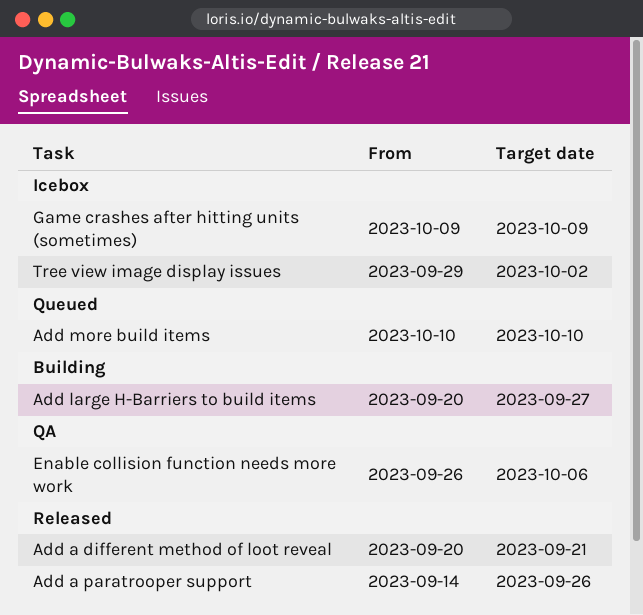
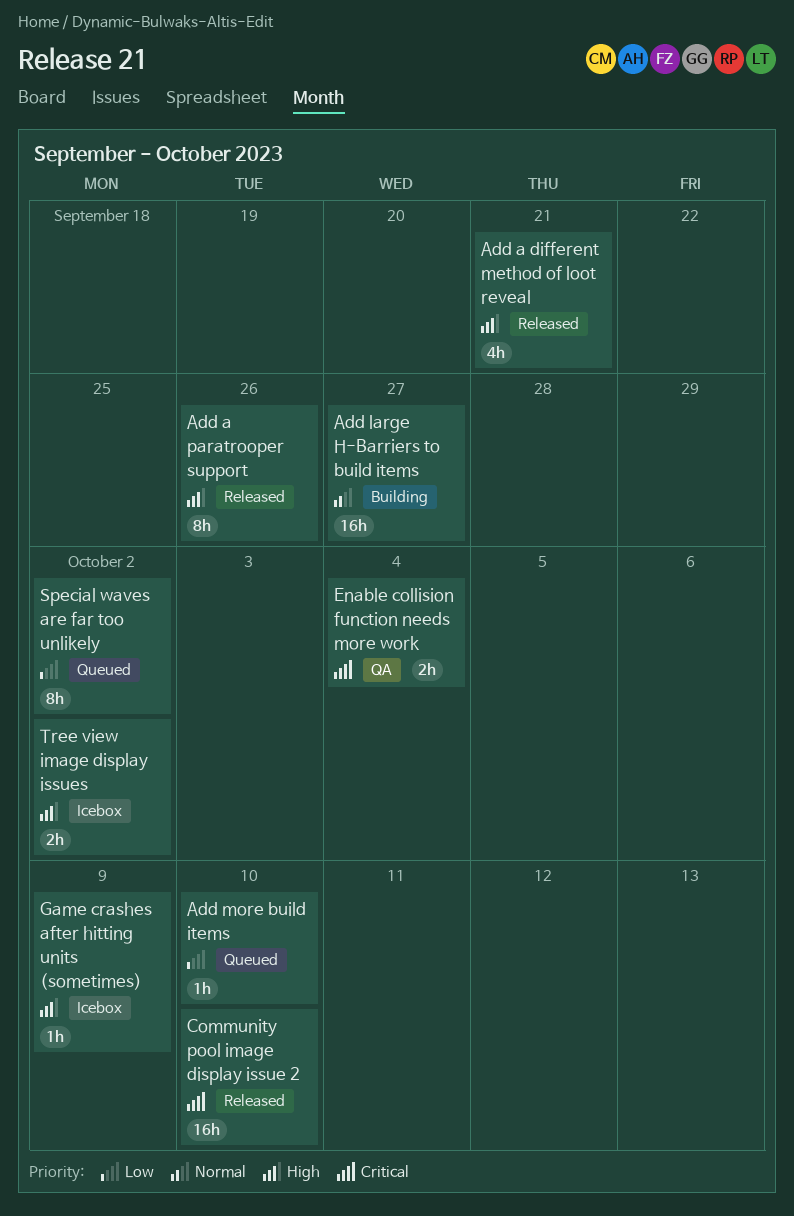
Community pool image display issue 2: none -> present
Enable collision function needs more work, due: Oct 6 -> Oct 4
Special waves are far too unlikely: none -> present

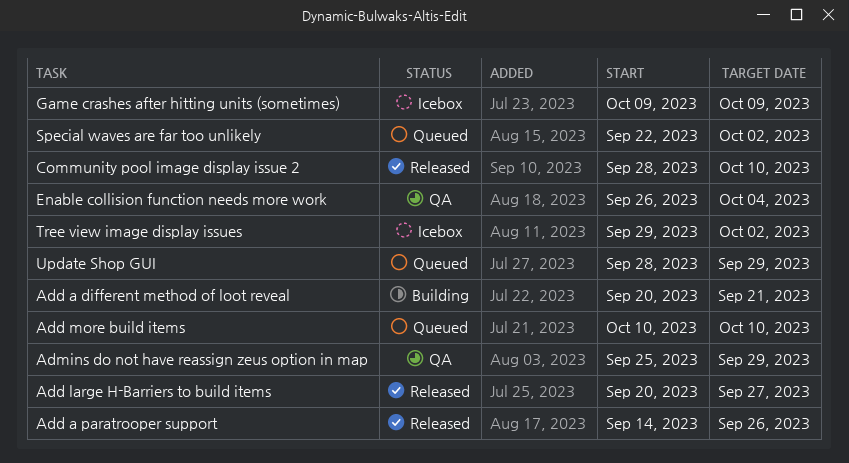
Add a different method of loot reveal, status: Released -> Building
Add large H-Barriers to build items, status: Building -> Released
Admins do not have reassign zeus option in map: none -> present
Update Shop GUI: none -> present

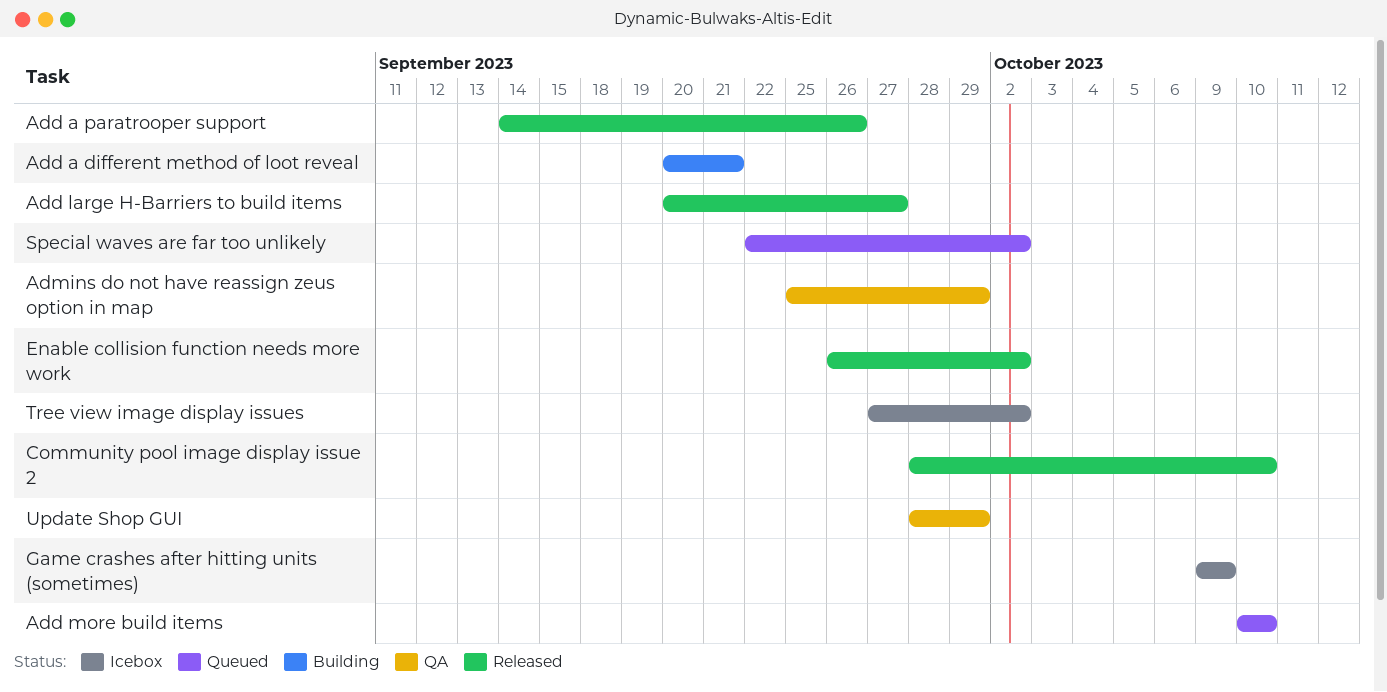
Enable collision function needs more work, status: QA -> Released
Enable collision function needs more work, due: Oct 4 -> Oct 2
Tree view image display issues, start: Sep 29 -> Sep 27
Update Shop GUI, status: Queued -> QA

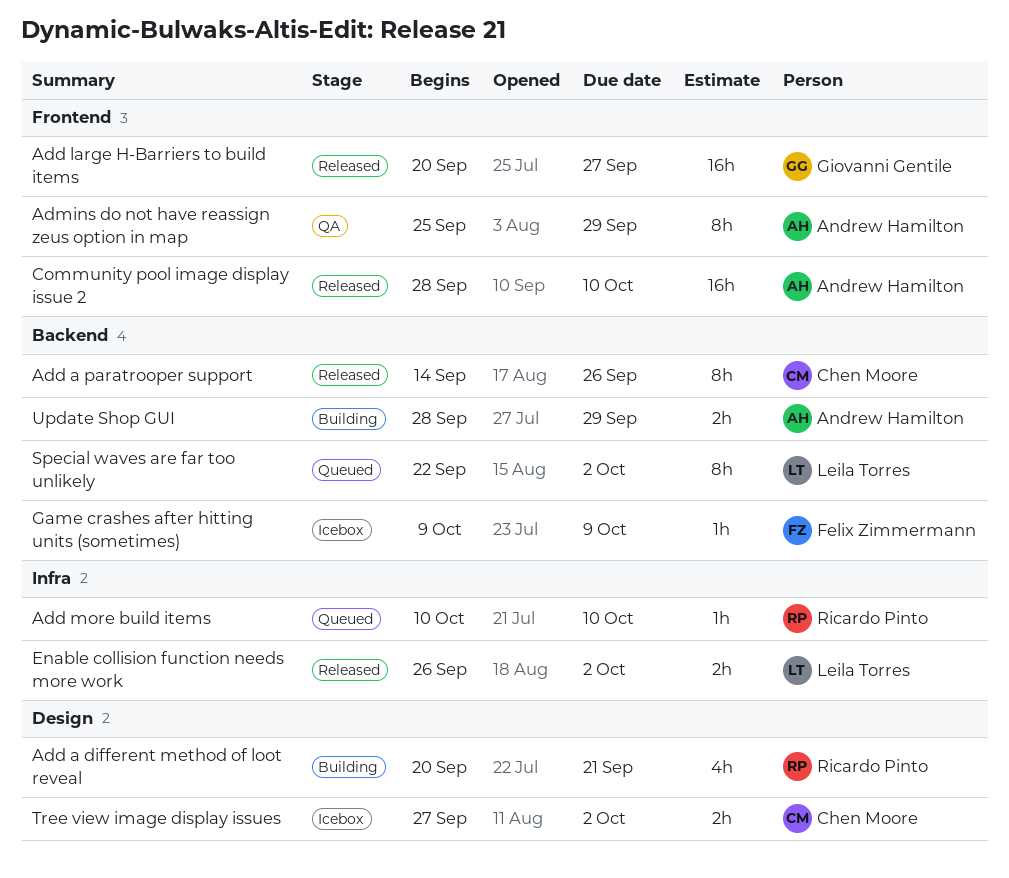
Update Shop GUI, status: QA -> Building

